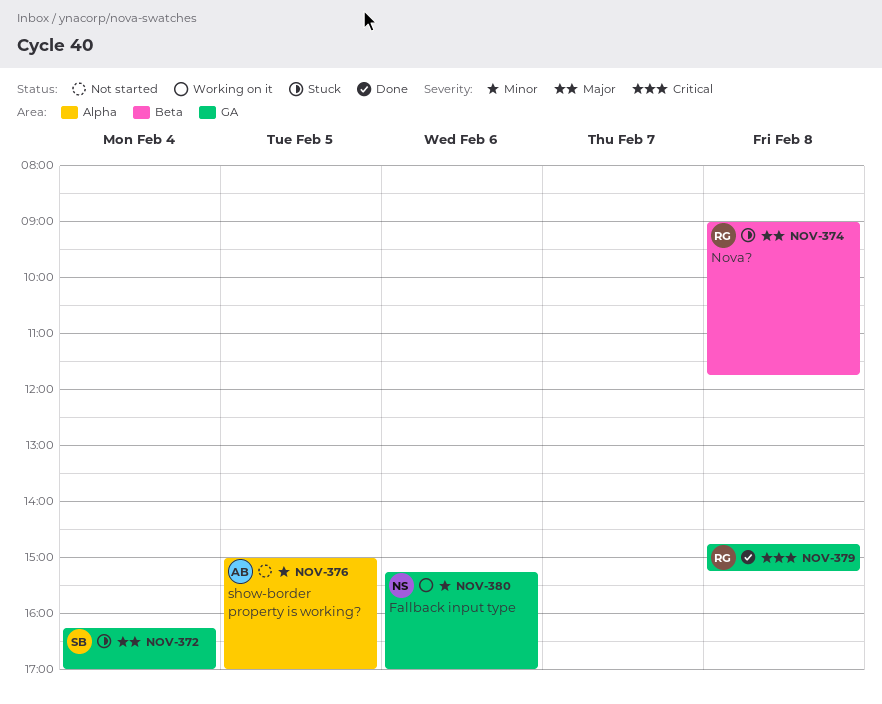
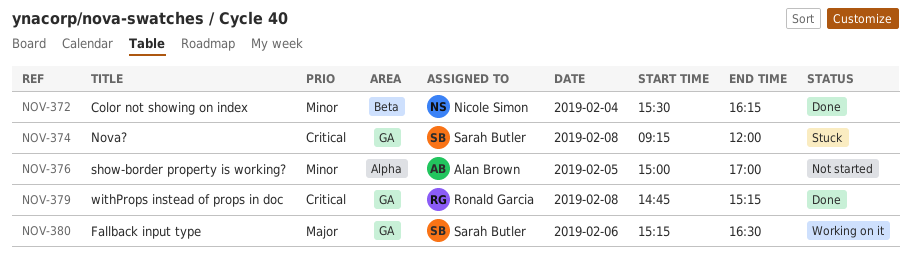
NOV-372, status: Stuck -> Done
NOV-372, owner: Sarah Butler -> Nicole Simon
NOV-372, priority: Major -> Minor
NOV-372, label: GA -> Beta
NOV-372, begins: 16:15 -> 15:30
NOV-372, ends: 17:00 -> 16:15
NOV-374, owner: Ronald Garcia -> Sarah Butler
NOV-374, priority: Major -> Critical
NOV-374, label: Beta -> GA
NOV-374, begins: 09:00 -> 09:15
NOV-374, ends: 11:45 -> 12:00
NOV-380, owner: Nicole Simon -> Sarah Butler
NOV-380, priority: Minor -> Major
NOV-380, ends: 17:00 -> 16:30

